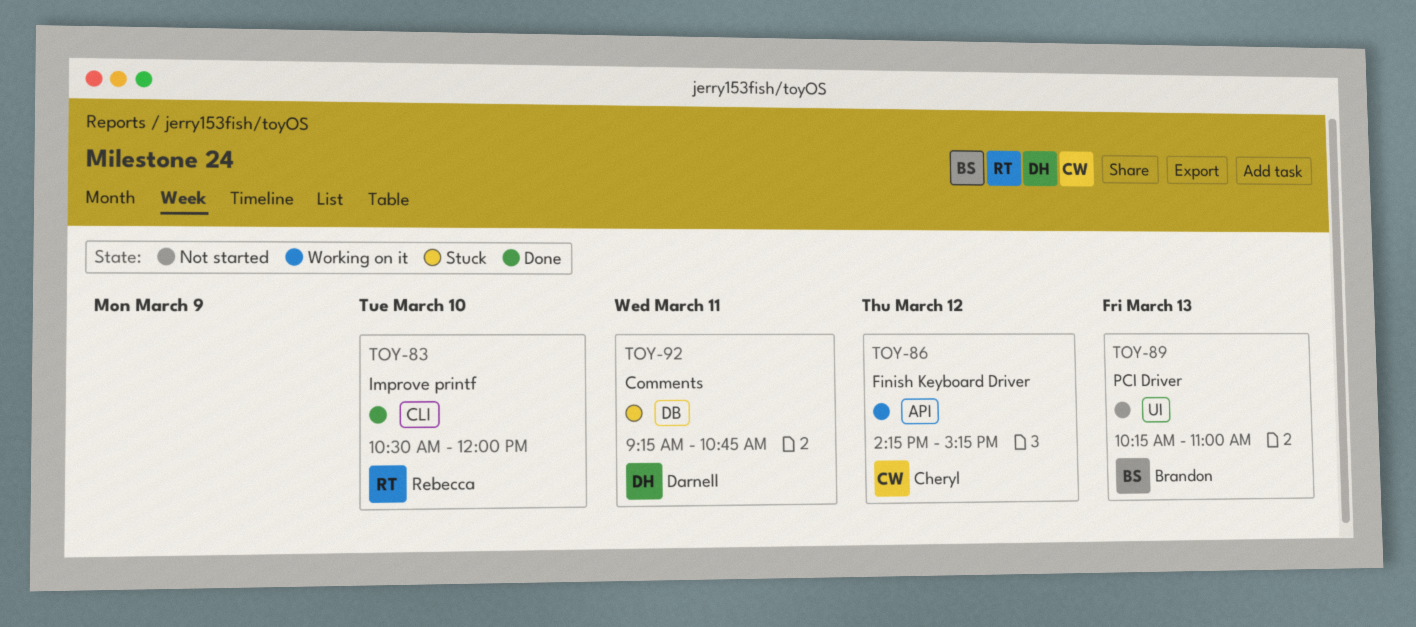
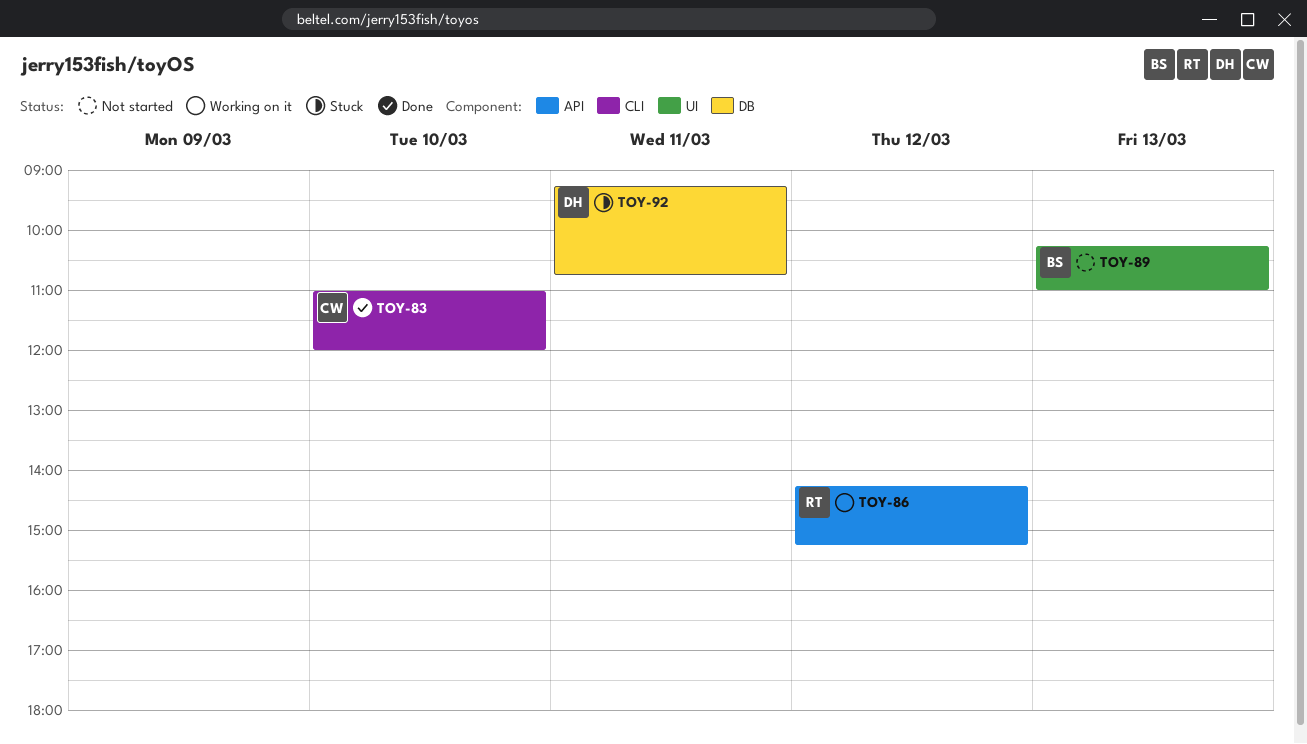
TOY-83, owner: Rebecca -> Cheryl
TOY-83, begins: 10:30 -> 11:00
TOY-86, owner: Cheryl -> Rebecca

